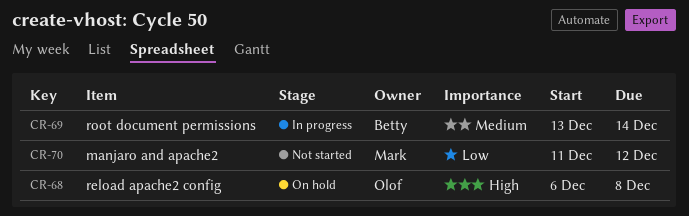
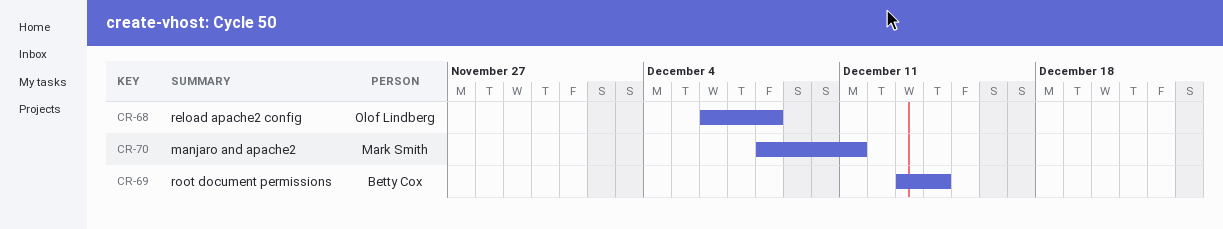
CR-70, start: Dec 11 -> Dec 8
CR-70, due: Dec 12 -> Dec 11

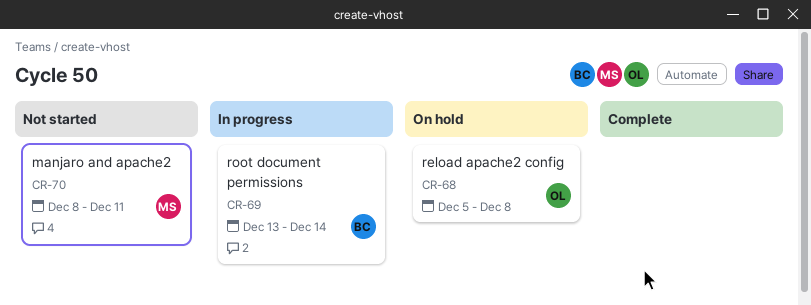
CR-68, start: Dec 6 -> Dec 5

